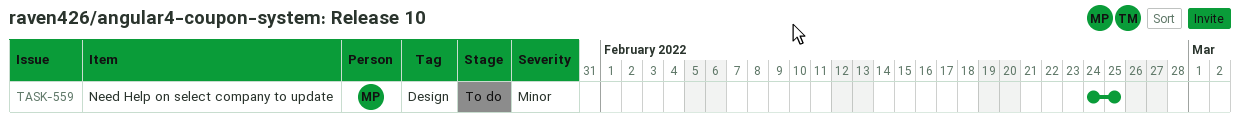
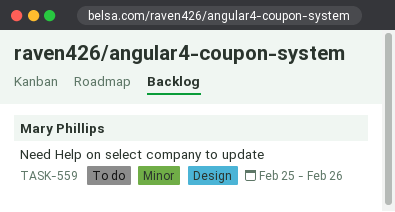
TASK-559, start: Feb 24 -> Feb 25
TASK-559, due: Feb 25 -> Feb 26

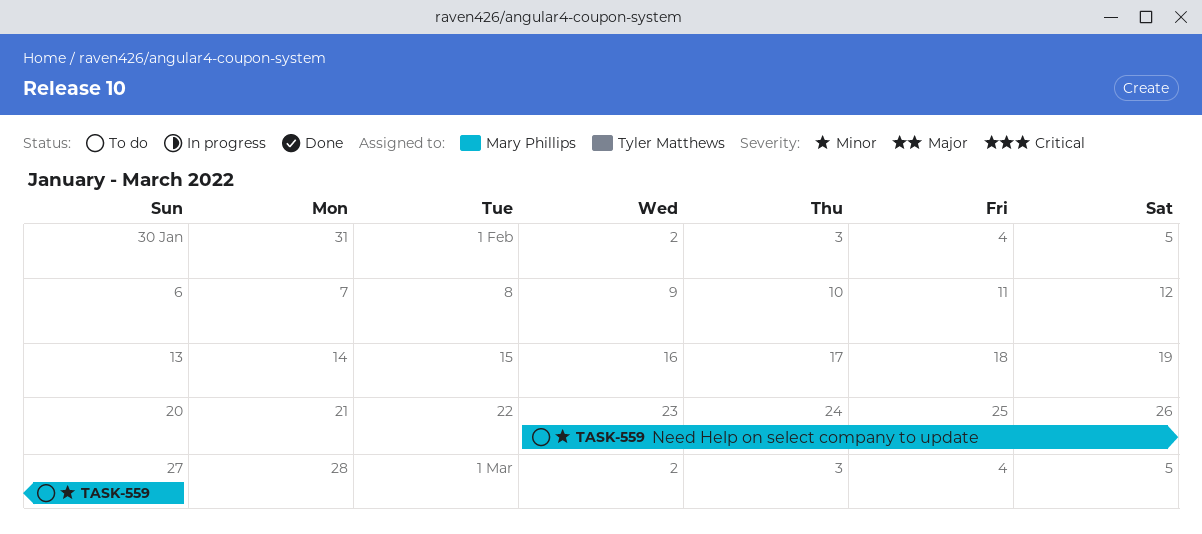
TASK-559, start: Feb 25 -> Feb 23
TASK-559, due: Feb 26 -> Feb 27

